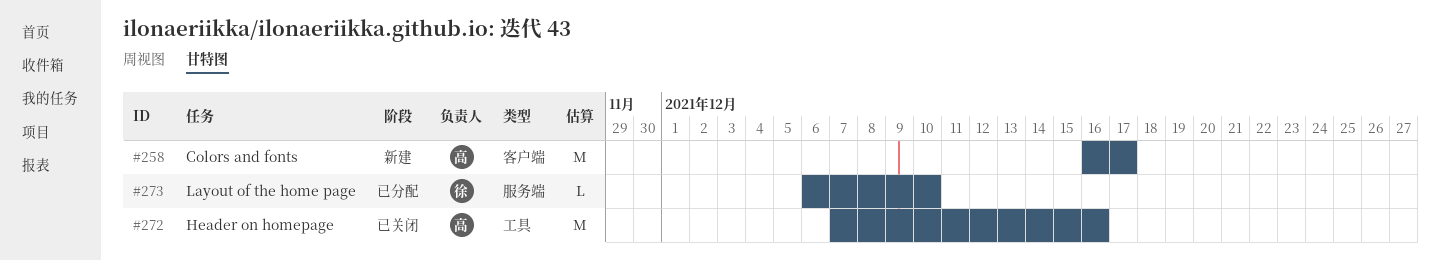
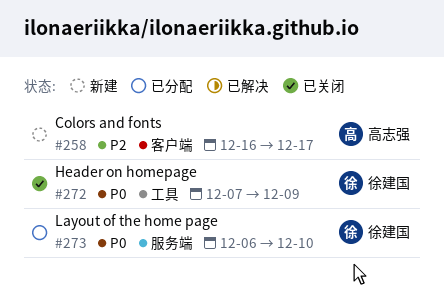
#272, owner: 高志强 -> 徐建国
#272, due: Dec 16 -> Dec 9

